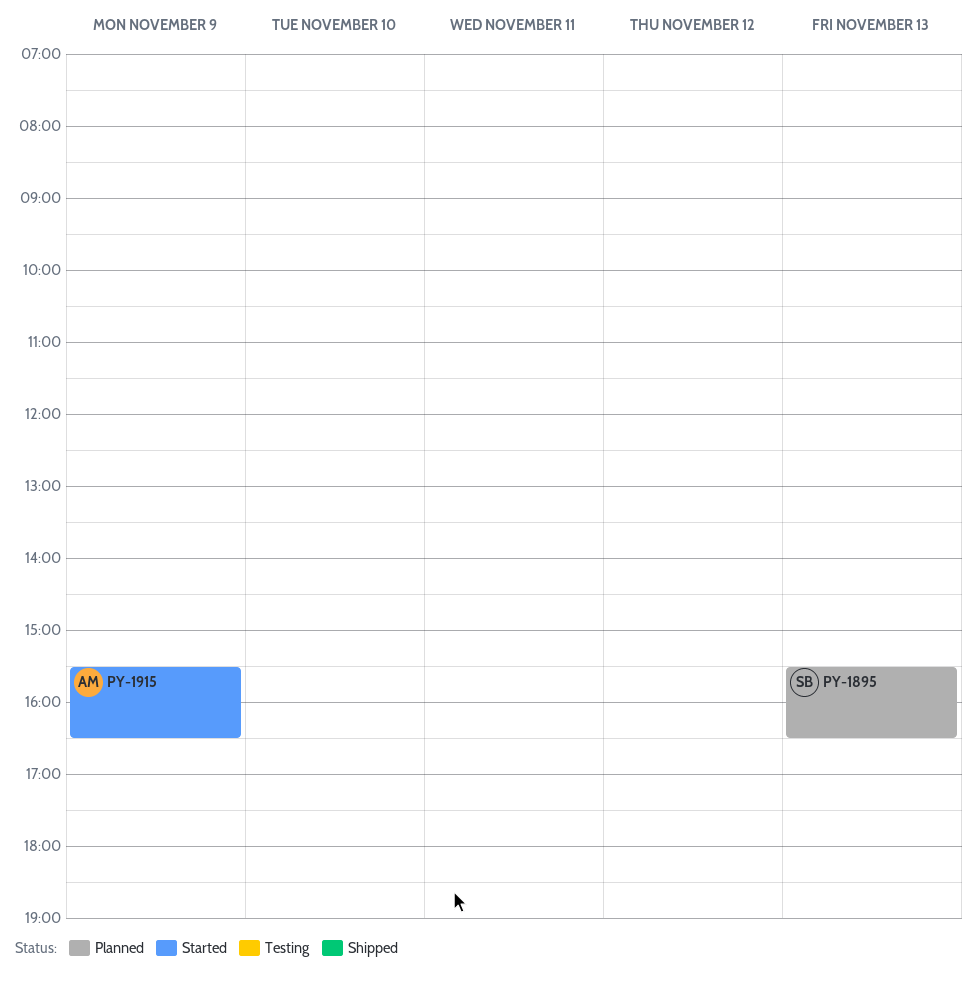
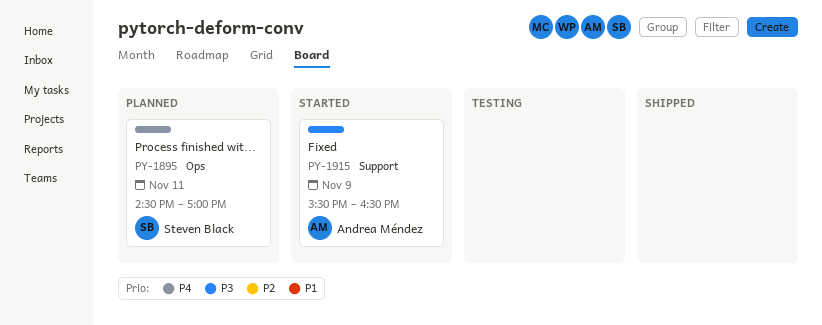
PY-1895, day: Nov 13 -> Nov 11
PY-1895, begins: 15:30 -> 14:30
PY-1895, ends: 16:30 -> 17:00

